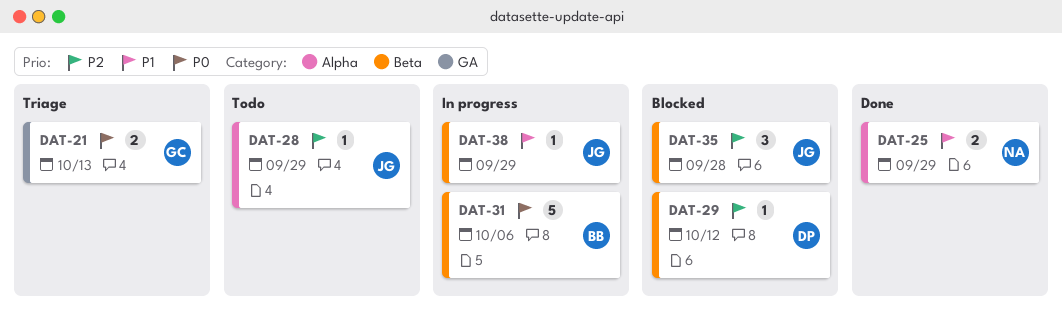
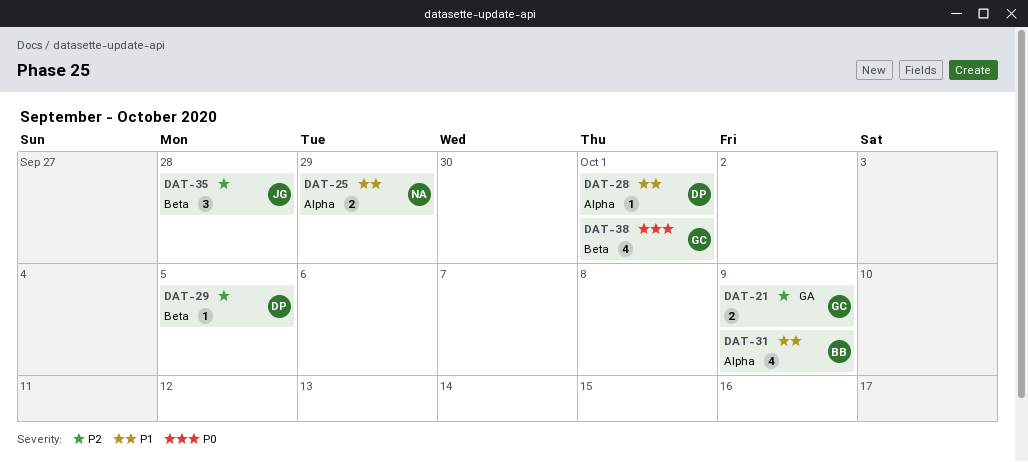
DAT-21, priority: P0 -> P2
DAT-21, due: Oct 13 -> Oct 9
DAT-28, owner: JG -> DP
DAT-28, priority: P2 -> P1
DAT-28, due: Sep 29 -> Oct 1
DAT-29, due: Oct 12 -> Oct 5
DAT-31, priority: P0 -> P1
DAT-31, label: Beta -> Alpha
DAT-31, estimate: 5 -> 4
DAT-31, due: Oct 6 -> Oct 9
DAT-38, owner: JG -> GC
DAT-38, priority: P1 -> P0
DAT-38, estimate: 1 -> 4
DAT-38, due: Sep 29 -> Oct 1

